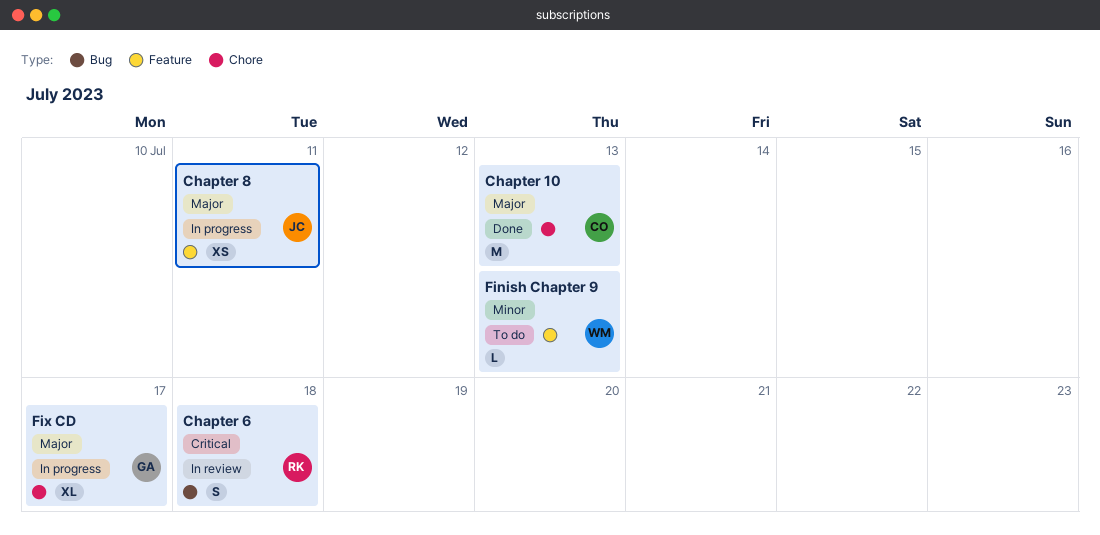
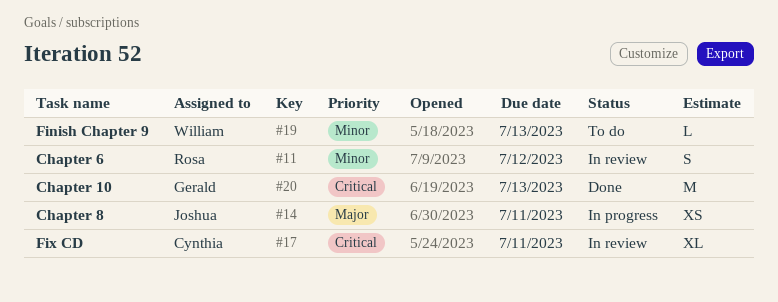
Chapter 10, owner: Cynthia -> Gerald
Chapter 10, priority: Major -> Critical
Chapter 6, priority: Critical -> Minor
Chapter 6, due: Jul 18 -> Jul 12
Fix CD, status: In progress -> In review
Fix CD, owner: Gerald -> Cynthia
Fix CD, priority: Major -> Critical
Fix CD, due: Jul 17 -> Jul 11

